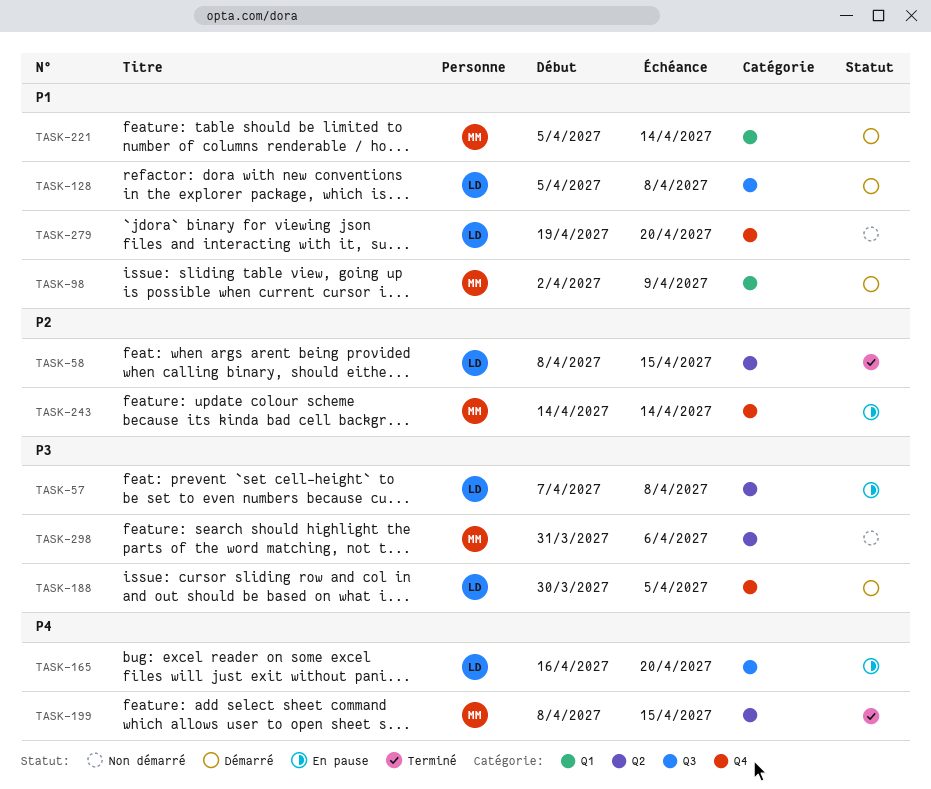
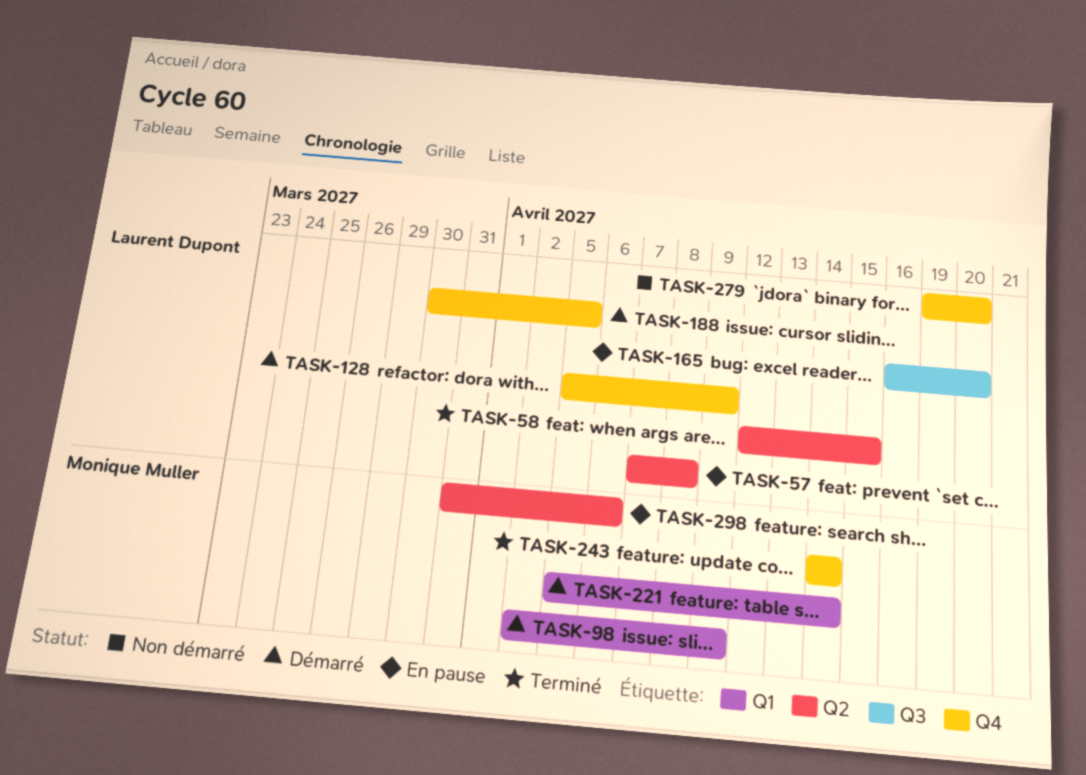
TASK-58, start: Apr 8 -> Apr 12
TASK-128, label: Q3 -> Q4
TASK-128, due: Apr 8 -> Apr 9
TASK-199: present -> none
TASK-243, status: En pause -> Terminé
TASK-298, status: Non démarré -> En pause

